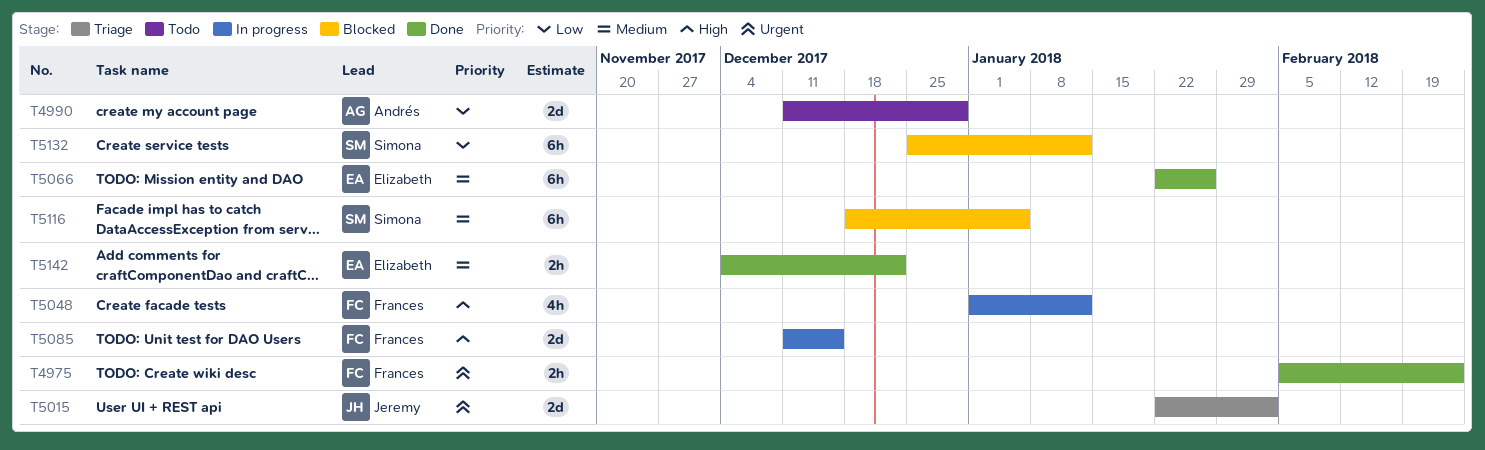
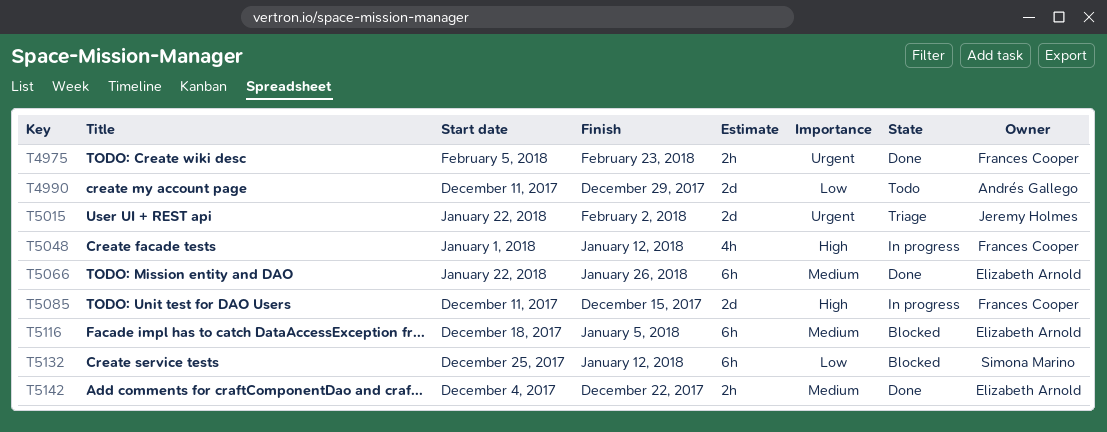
T5116, owner: Simona Marino -> Elizabeth Arnold

